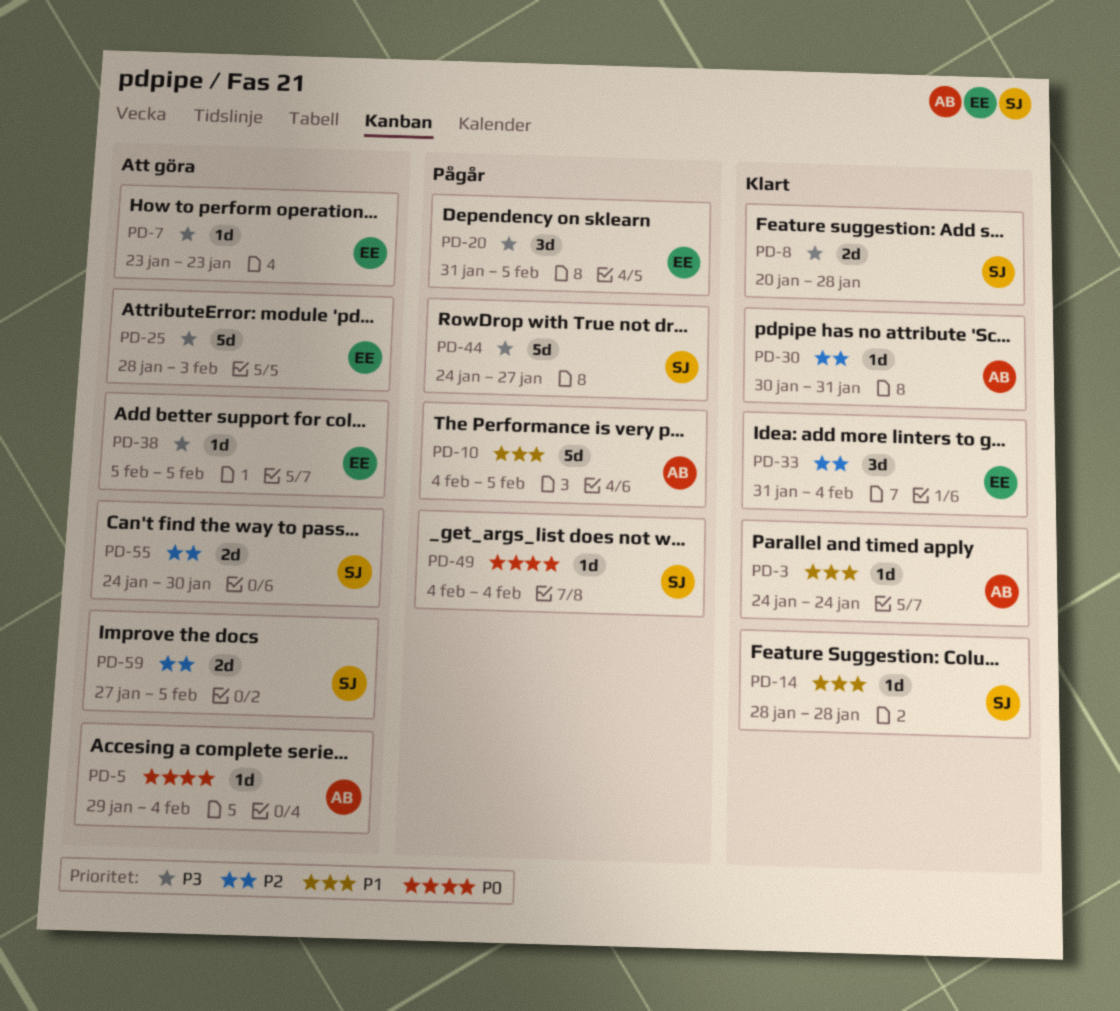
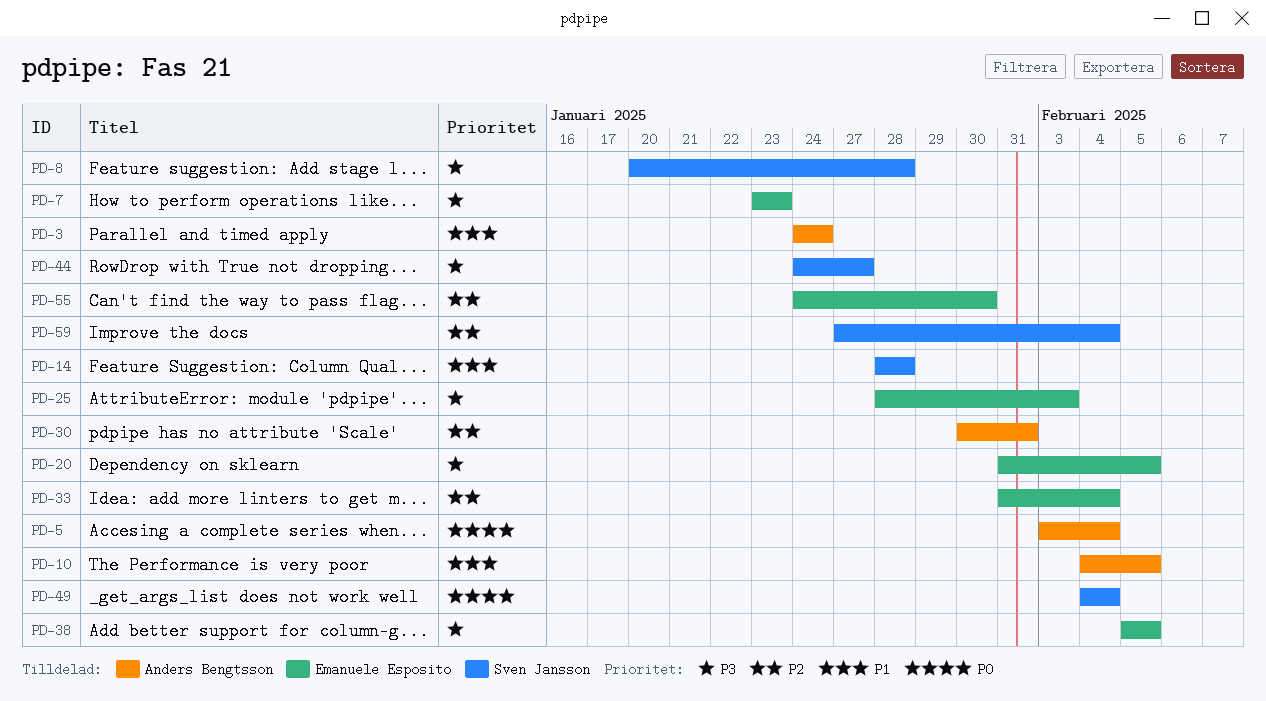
PD-5, start: Jan 29 -> Feb 3
PD-55, owner: Sven Jansson -> Emanuele Esposito
PD-59, due: Feb 5 -> Feb 4

